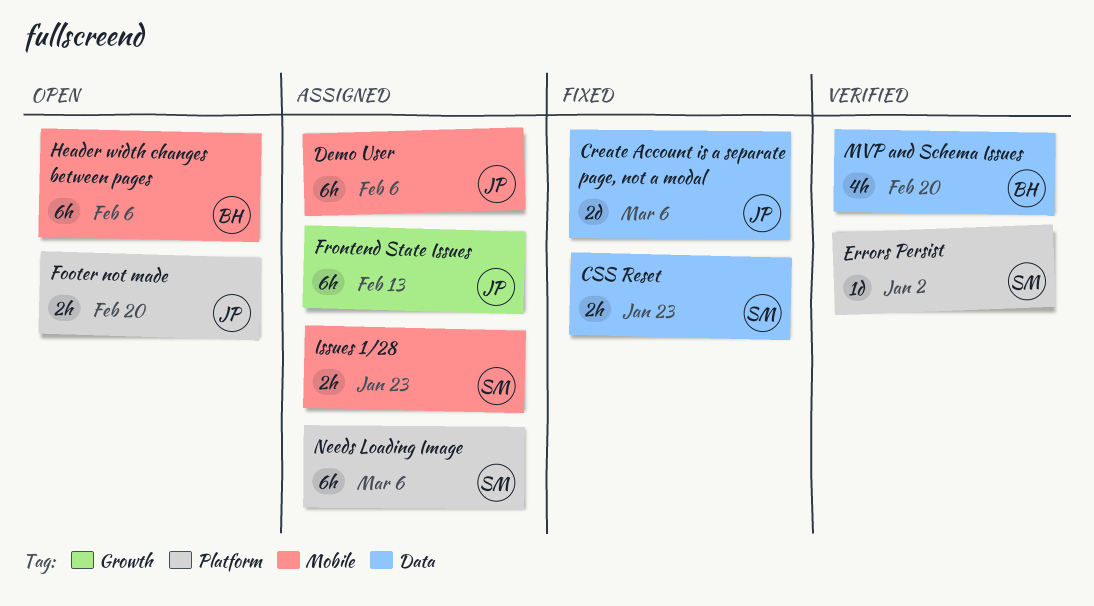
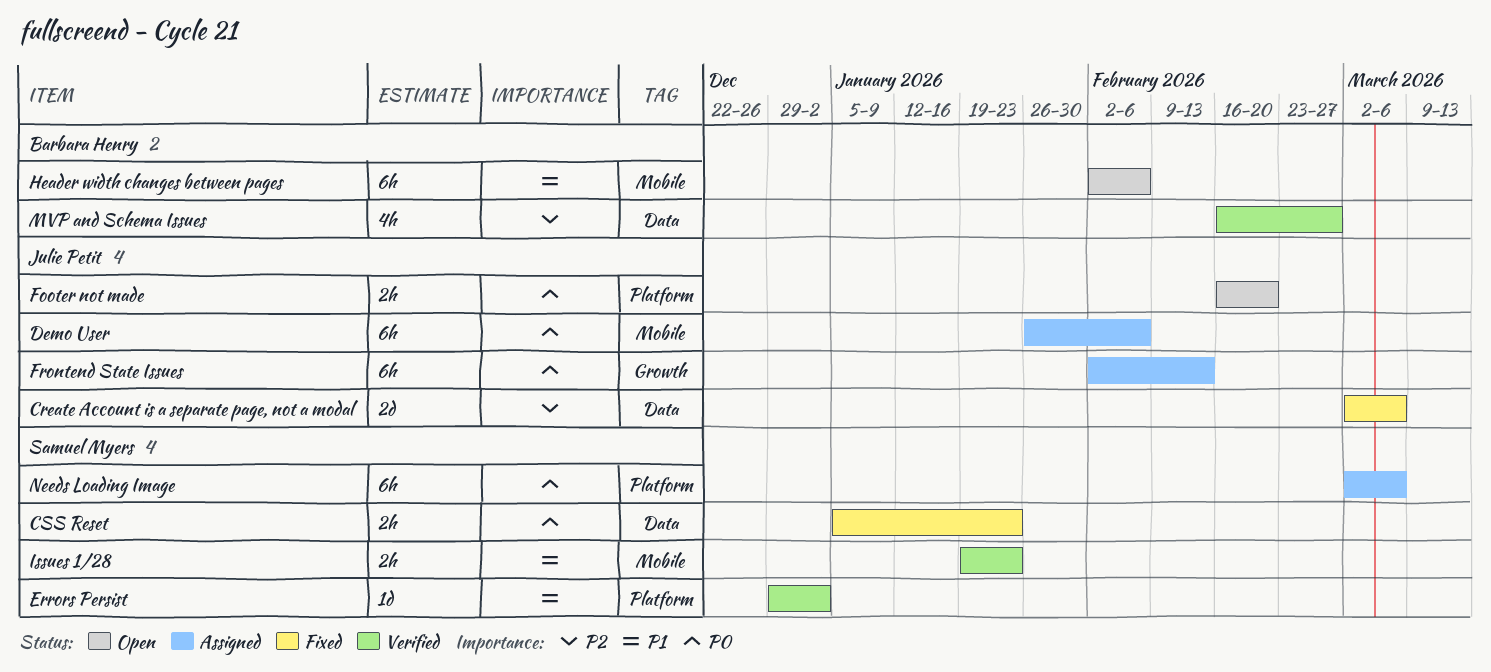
Issues 1/28, status: Assigned -> Verified
MVP and Schema Issues, due: Feb 20 -> Feb 27

